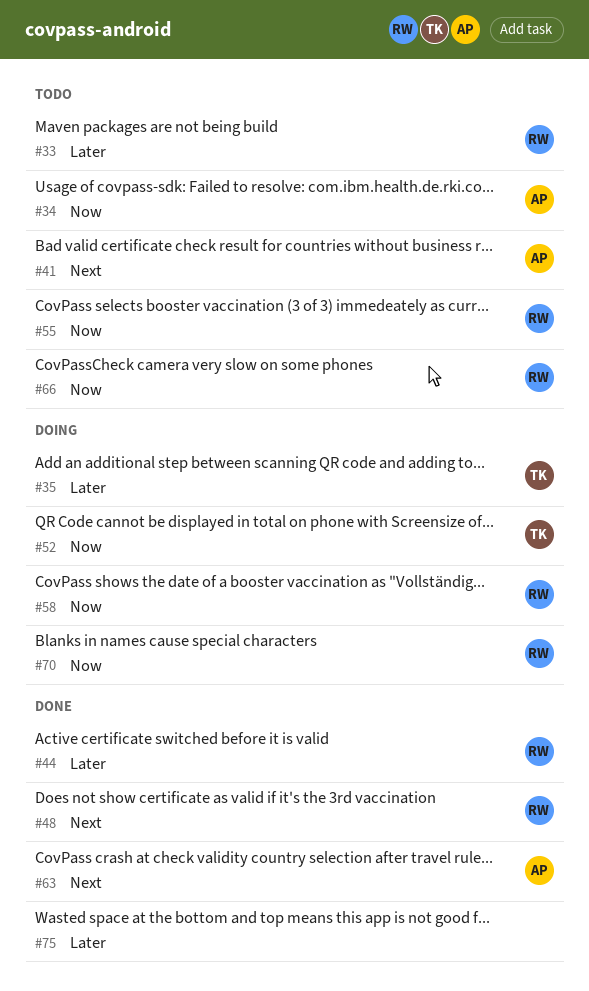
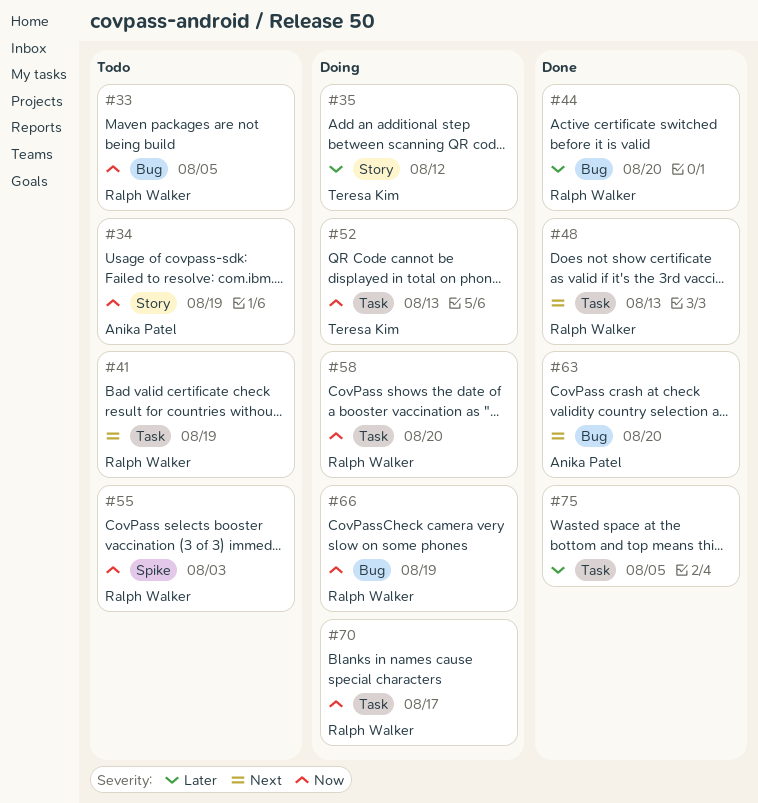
#33, priority: Later -> Now
#41, owner: Anika Patel -> Ralph Walker
#66, status: Todo -> Doing

